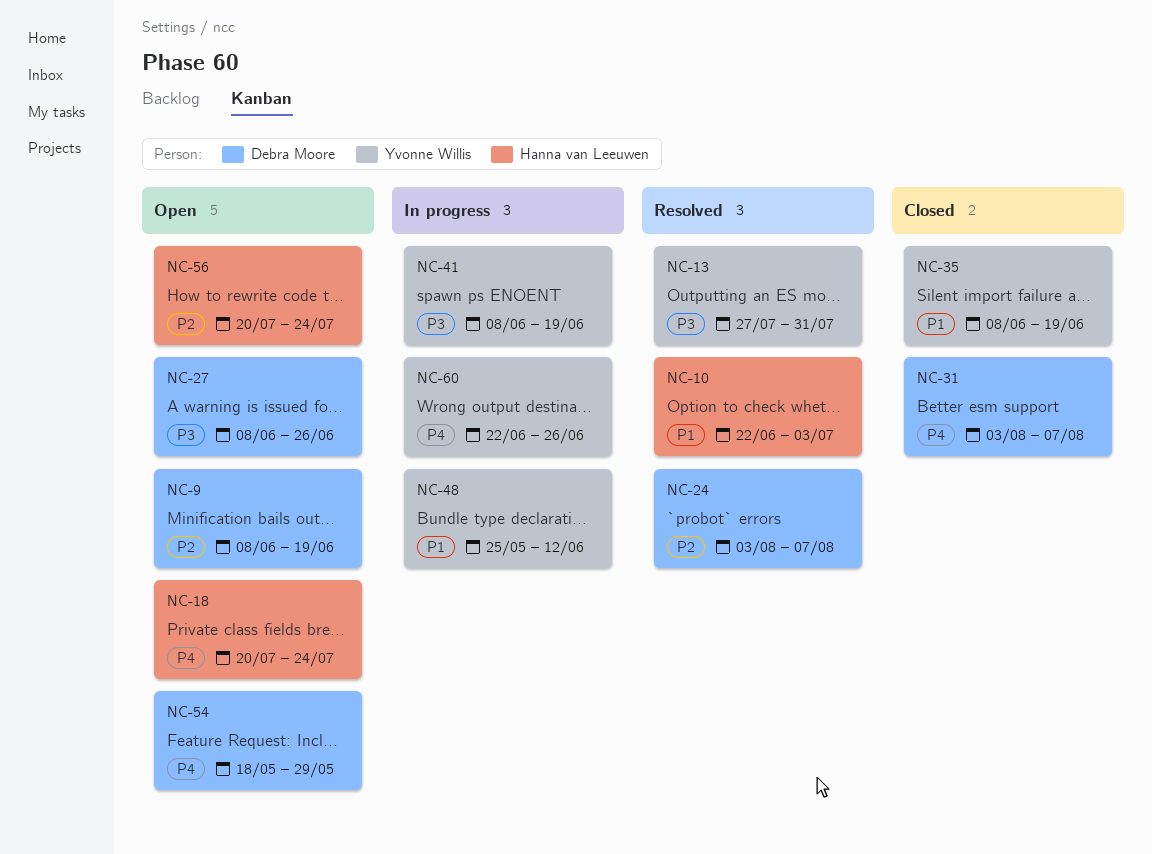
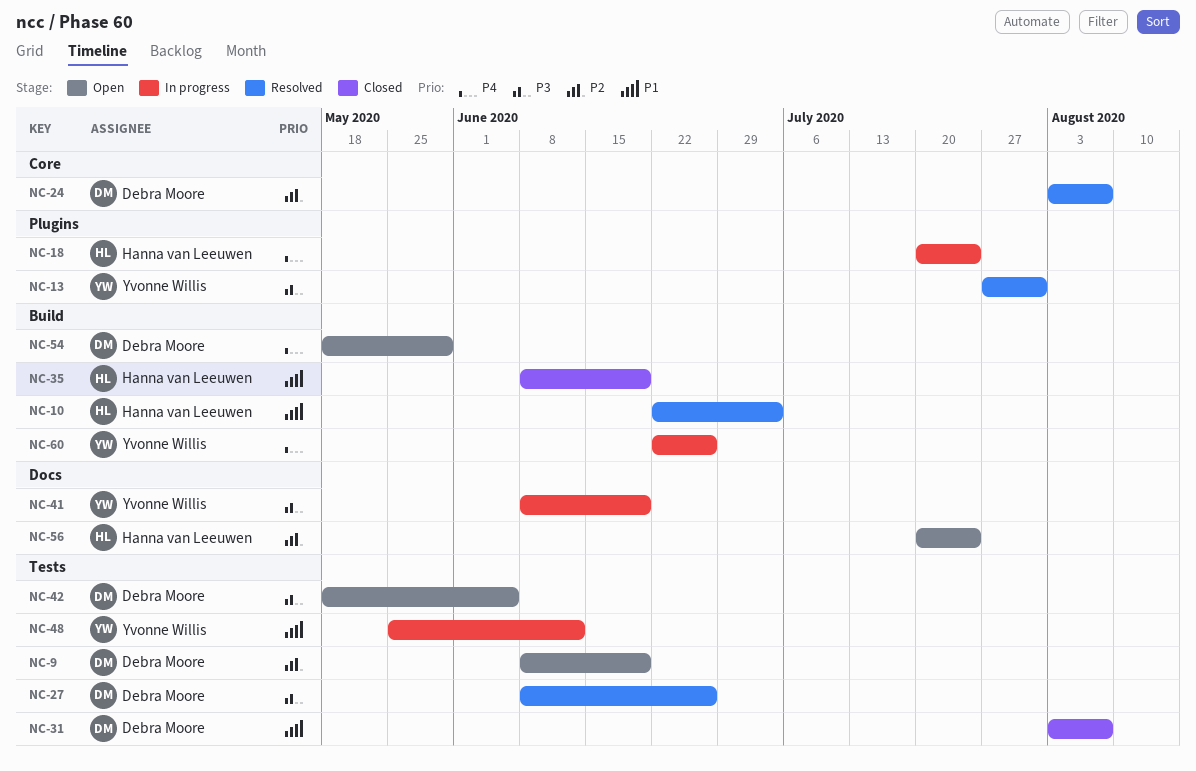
NC-18, status: Open -> In progress
NC-27, status: Open -> Resolved
NC-31, priority: P4 -> P1
NC-35, owner: Yvonne Willis -> Hanna van Leeuwen
NC-42: none -> present

